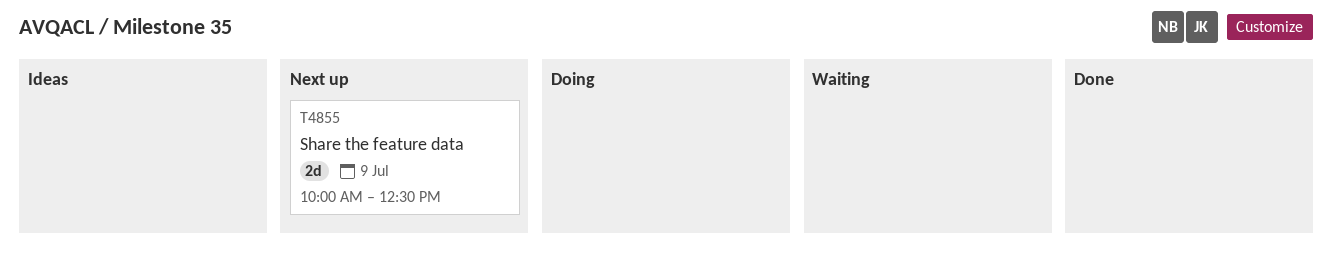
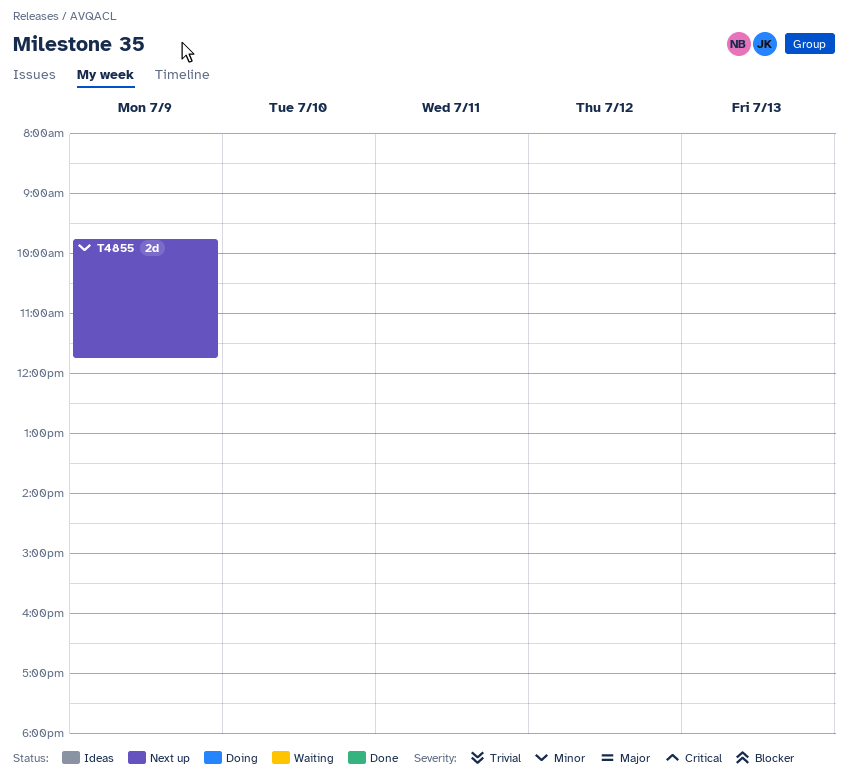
T4855, begins: 10:00 -> 09:45
T4855, ends: 12:30 -> 11:45

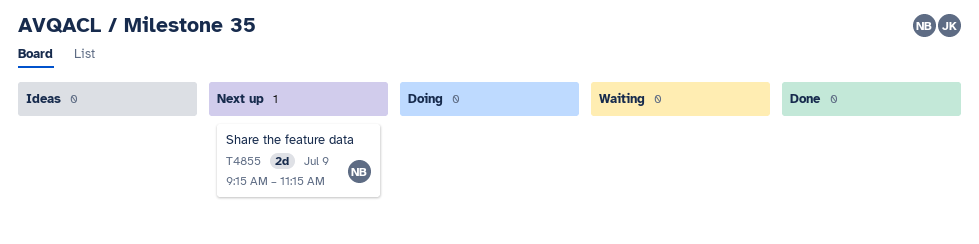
T4855, begins: 09:45 -> 09:15
T4855, ends: 11:45 -> 11:15

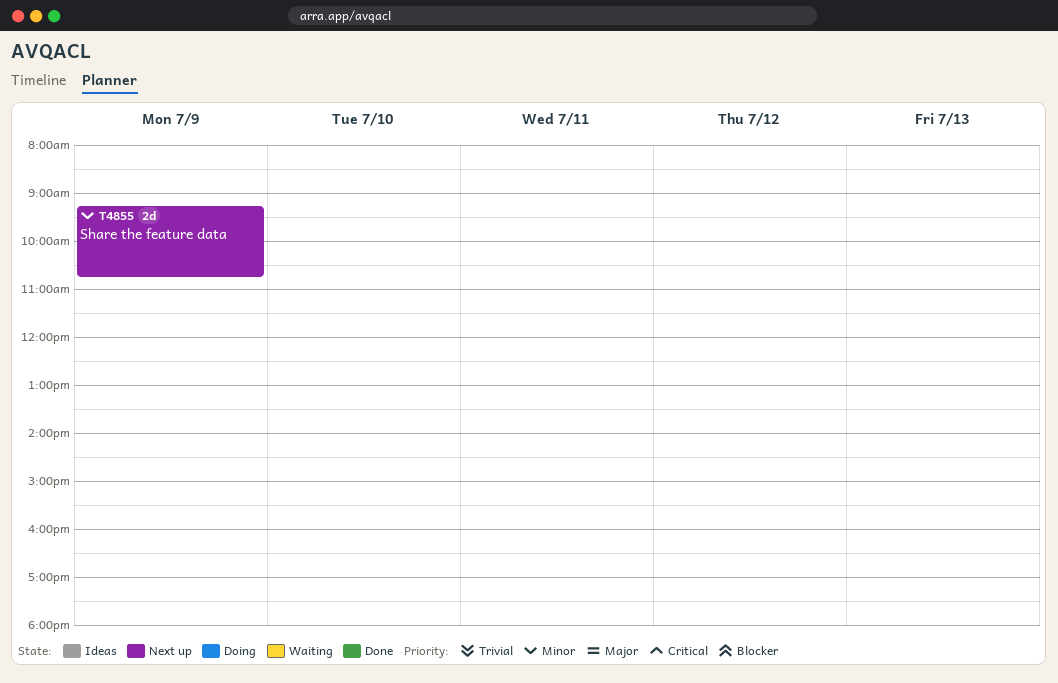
T4855, ends: 11:15 -> 10:45

